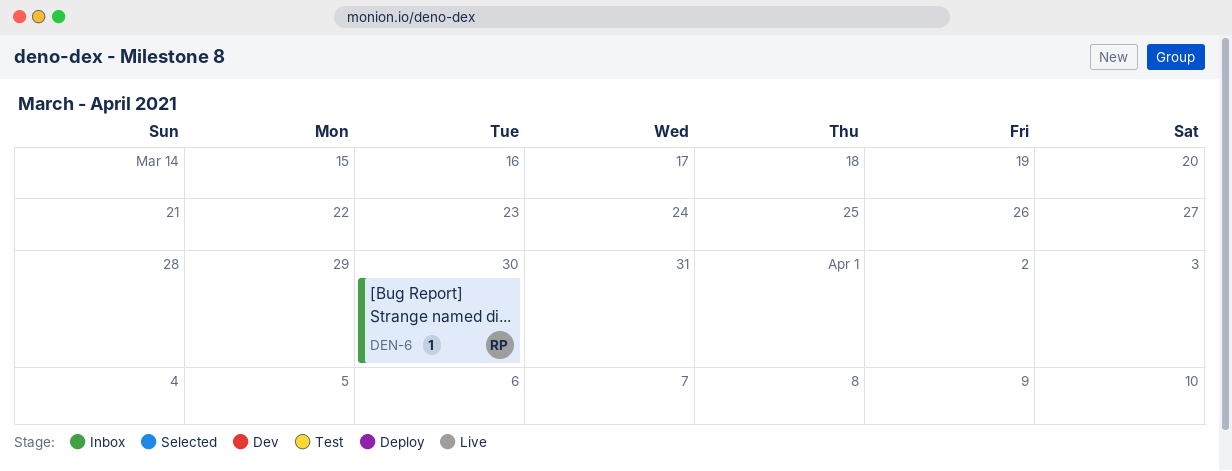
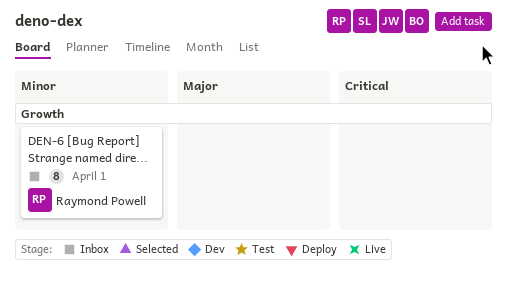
DEN-6, estimate: 1 -> 8
DEN-6, due: Mar 30 -> Apr 1

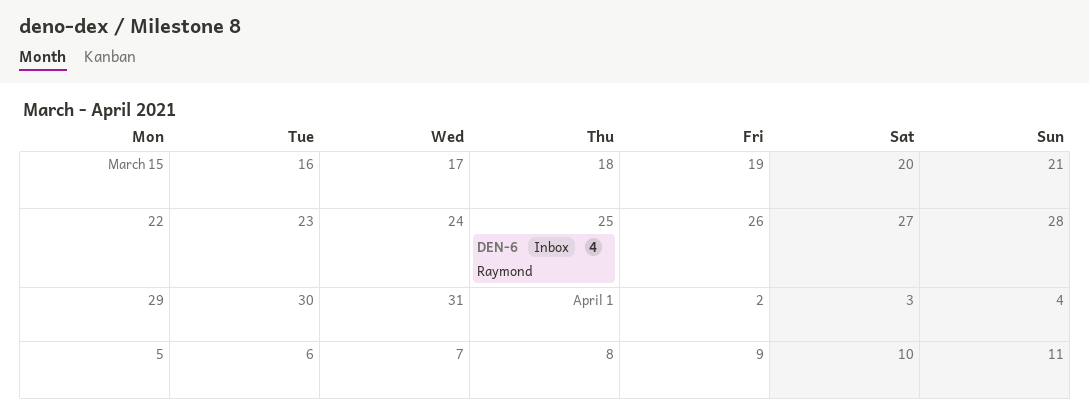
DEN-6, estimate: 8 -> 4
DEN-6, due: Apr 1 -> Mar 25

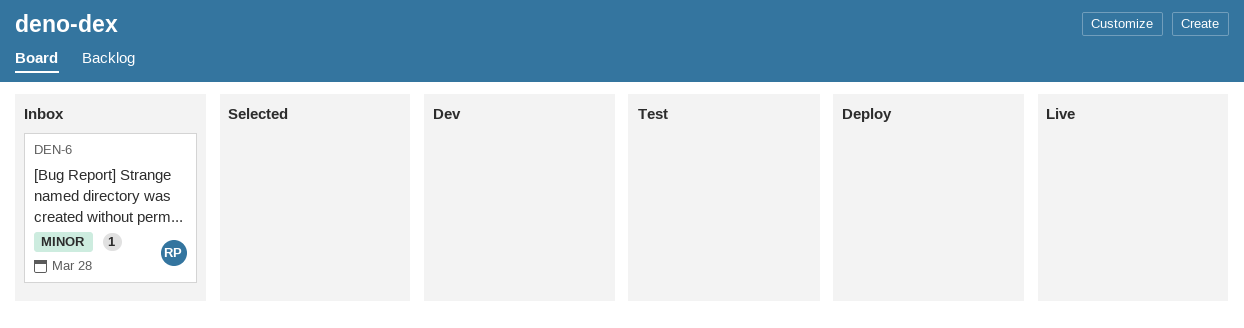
DEN-6, estimate: 4 -> 1
DEN-6, due: Mar 25 -> Mar 28

